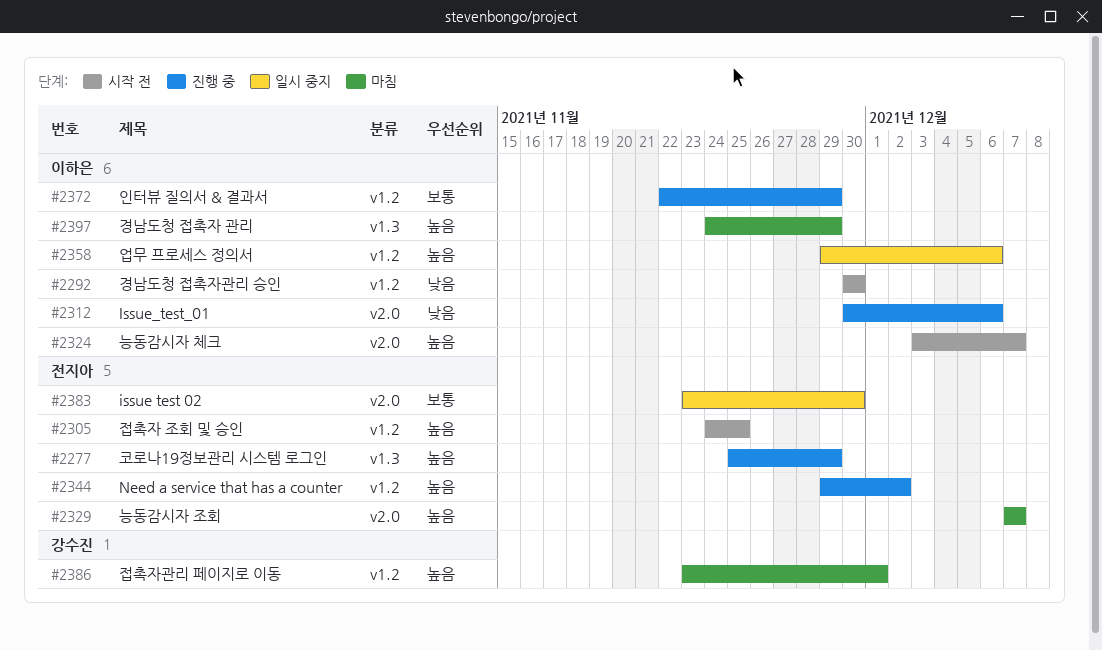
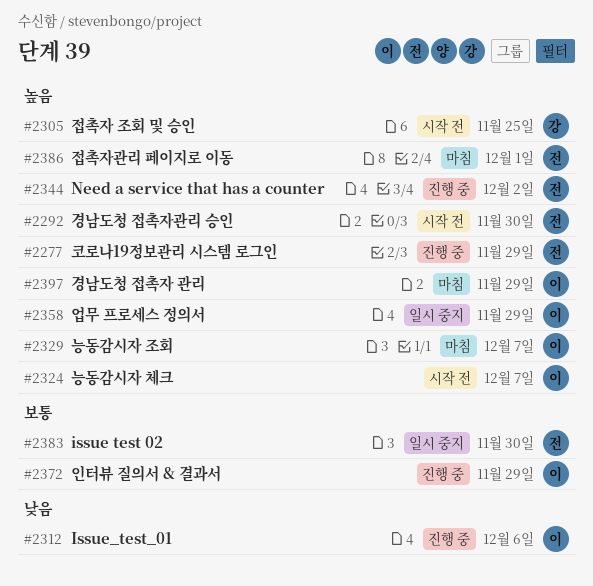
#2292, owner: 이하은 -> 전지아
#2292, priority: 낮음 -> 높음
#2305, owner: 전지아 -> 강수진
#2329, owner: 전지아 -> 이하은
#2358, due: Dec 6 -> Nov 29
#2386, owner: 강수진 -> 전지아

